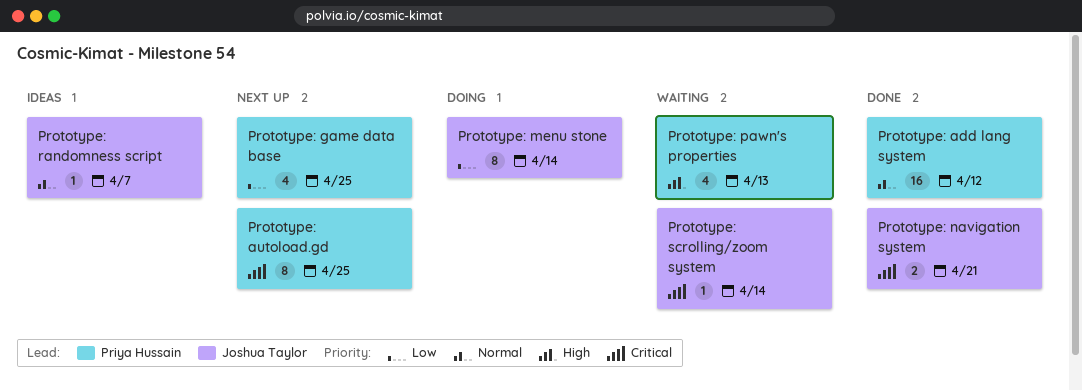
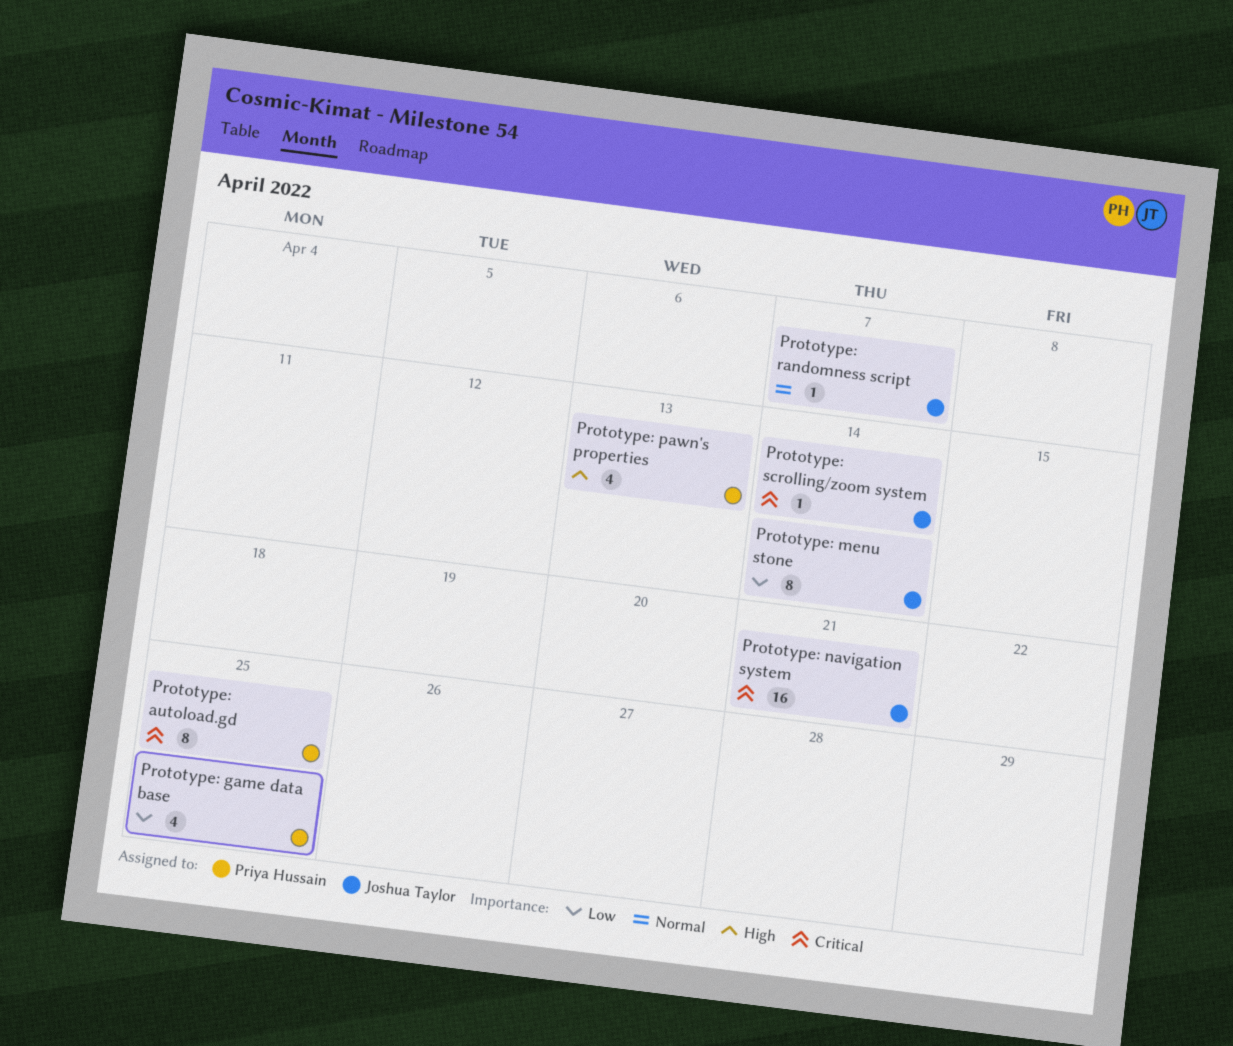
Prototype: add lang system: present -> none
Prototype: navigation system, estimate: 2 -> 16

